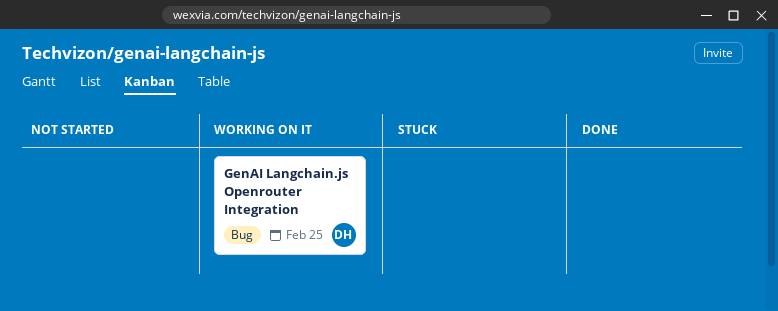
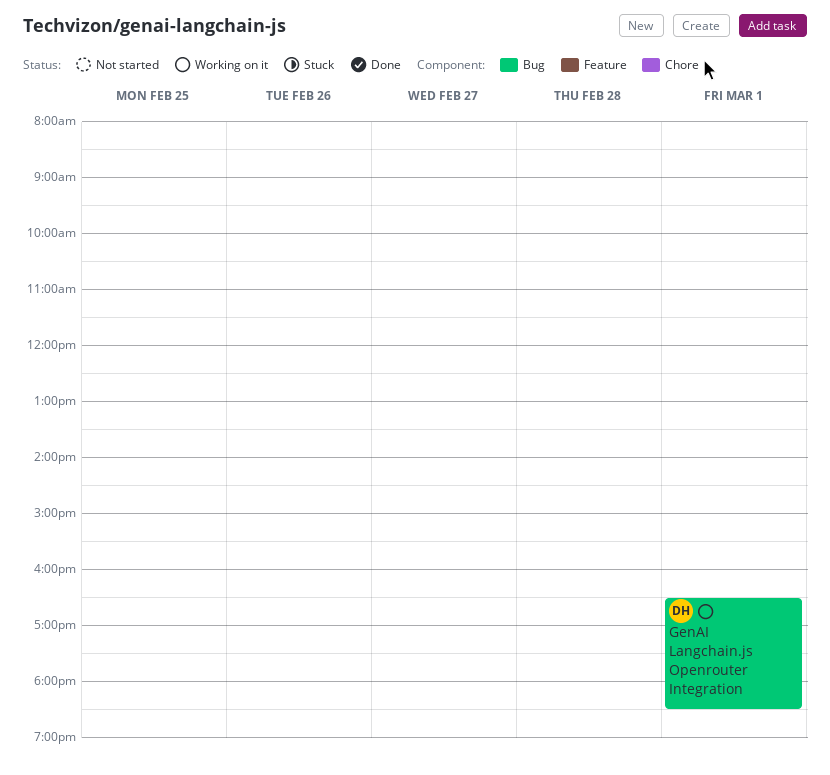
GenAI Langchain.js Openrouter Integration, day: Feb 25 -> Mar 1

